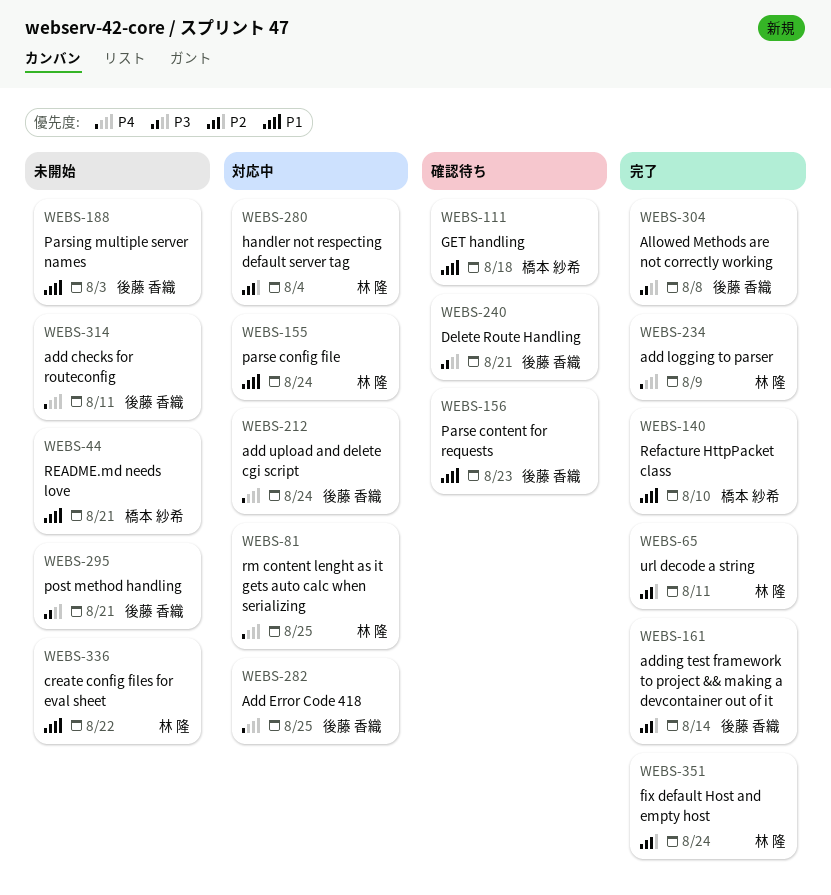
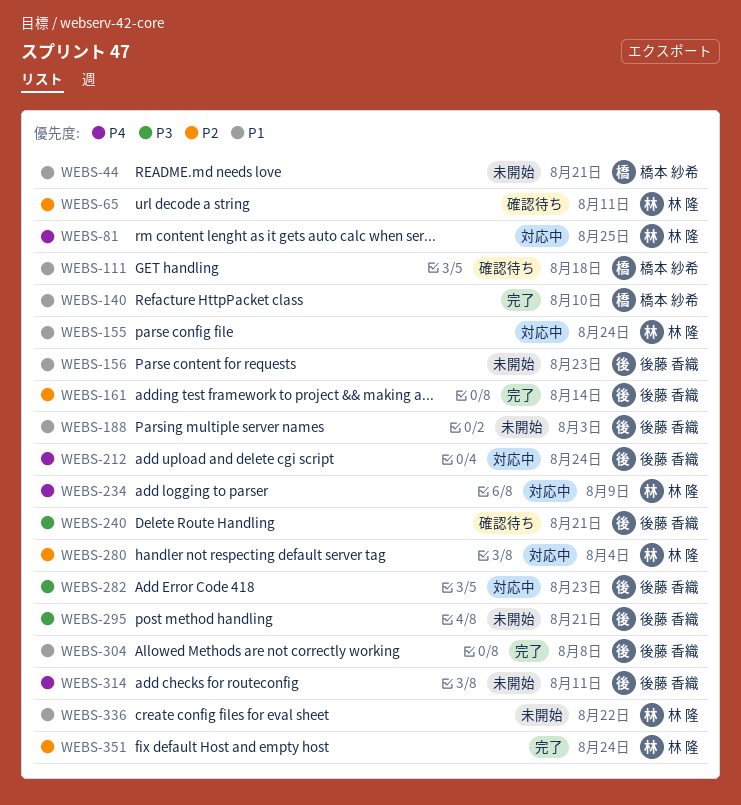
WEBS-65, status: 完了 -> 確認待ち
WEBS-156, status: 確認待ち -> 未開始
WEBS-234, status: 完了 -> 対応中
WEBS-282, priority: P4 -> P3
WEBS-282, due: Aug 25 -> Aug 23
WEBS-304, priority: P3 -> P1

